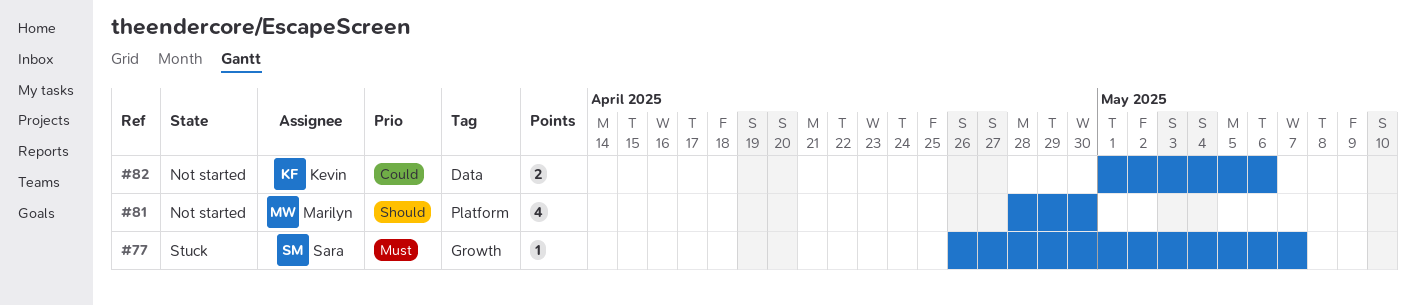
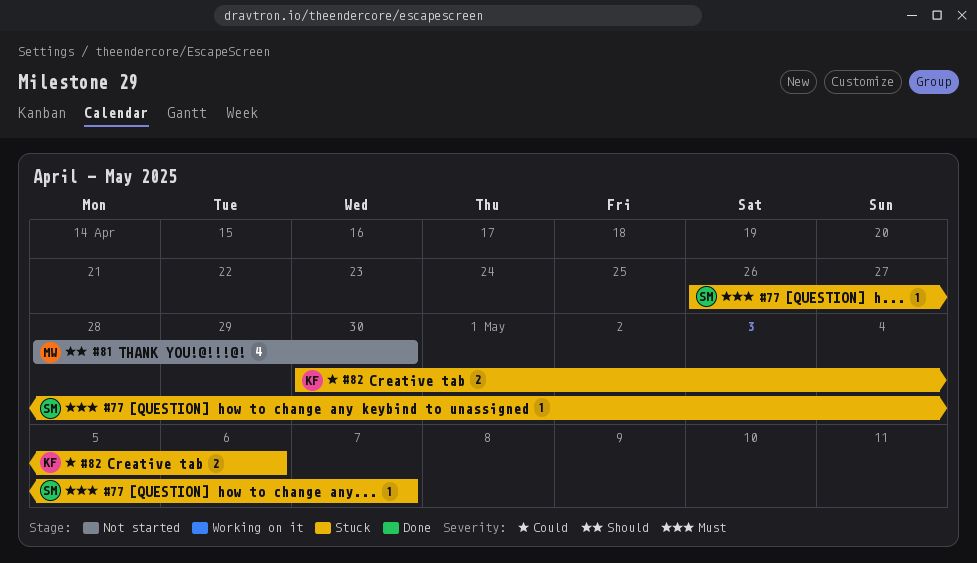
#82, status: Not started -> Stuck
#82, start: May 1 -> Apr 30

